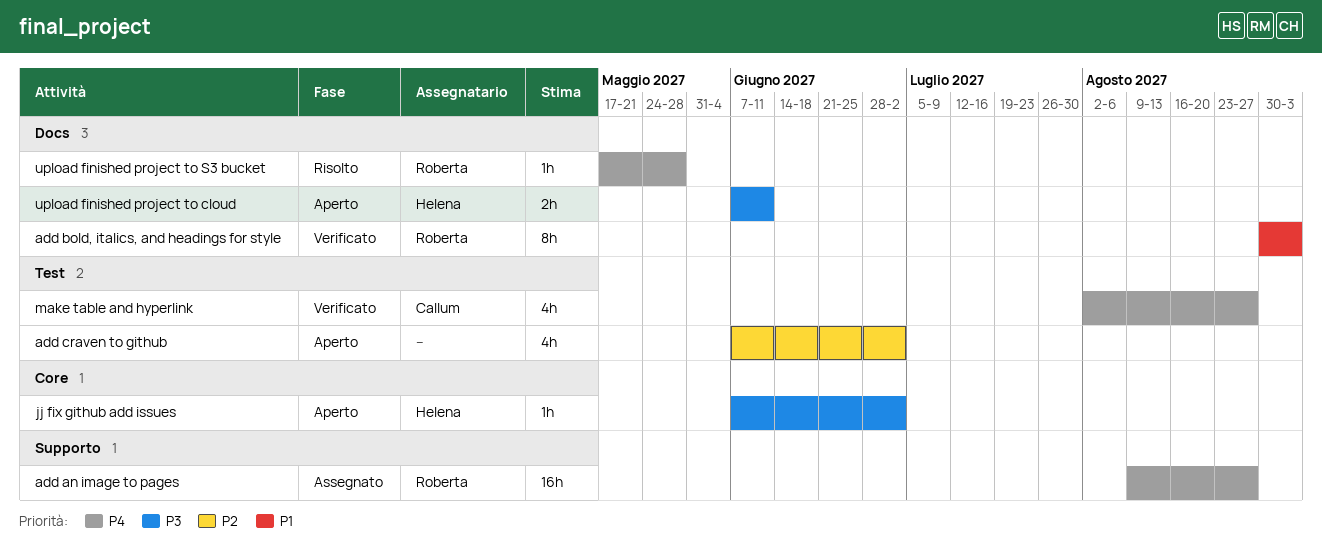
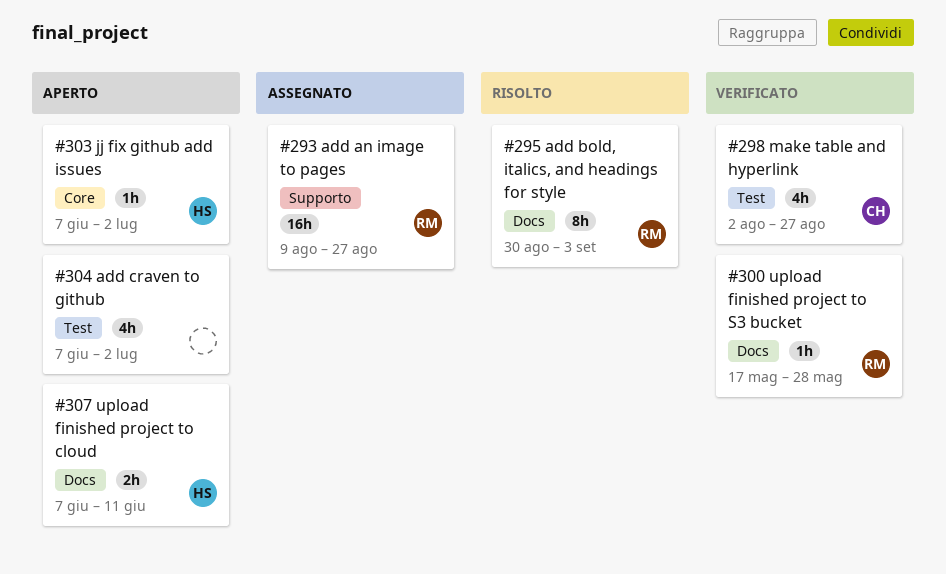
add bold, italics, and headings for style, status: Verificato -> Risolto
upload finished project to S3 bucket, status: Risolto -> Verificato

